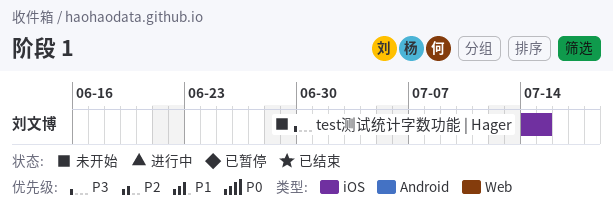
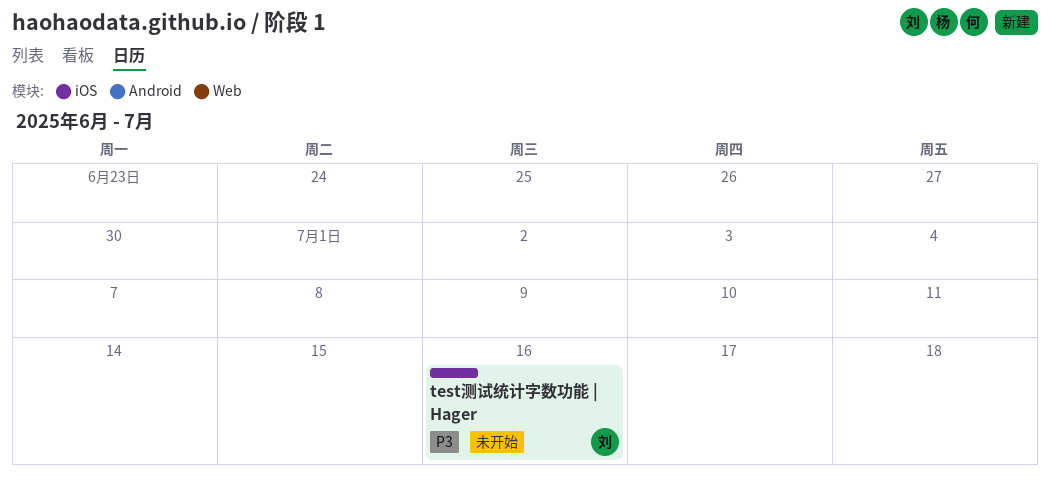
test测试统计字数功能 | Hager, due: Jul 15 -> Jul 16

